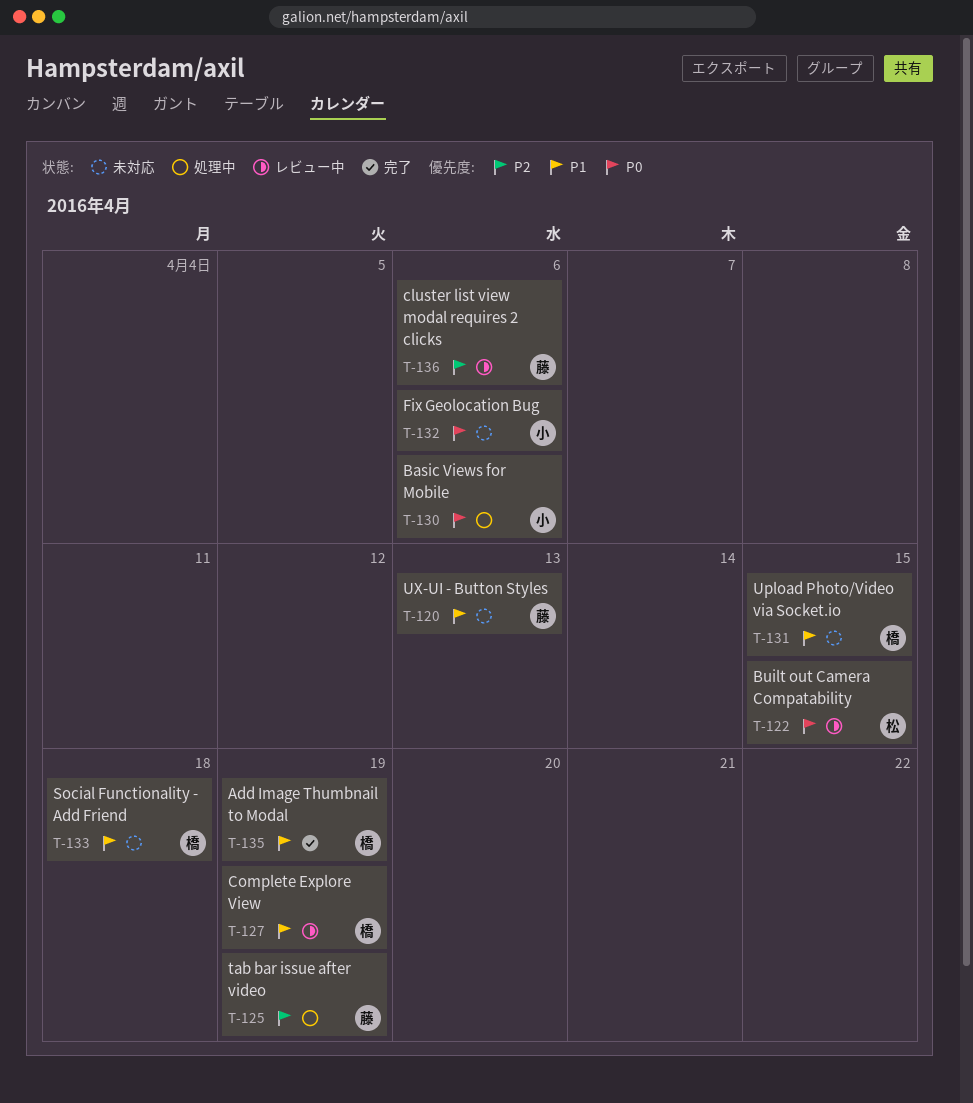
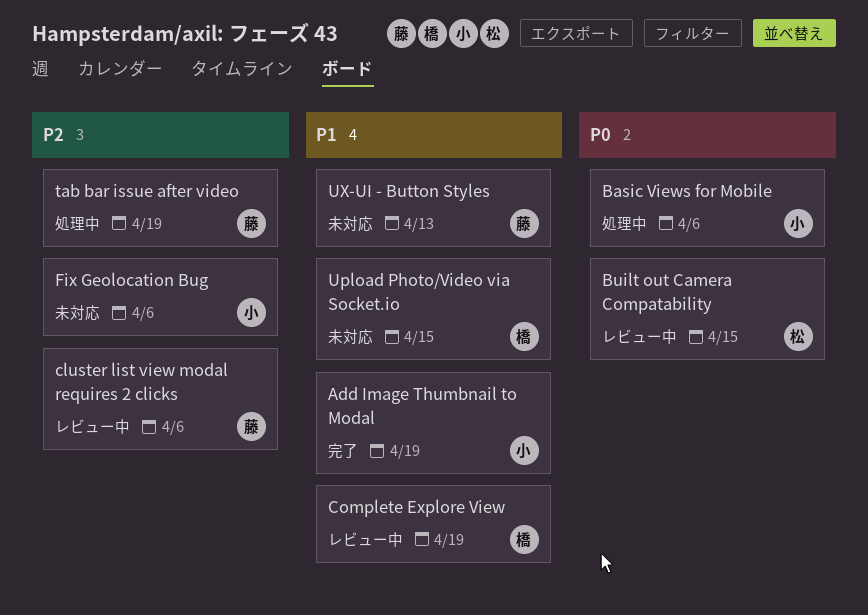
Add Image Thumbnail to Modal, owner: 橋 -> 小
Fix Geolocation Bug, priority: P0 -> P2
Social Functionality - Add Friend: present -> none

